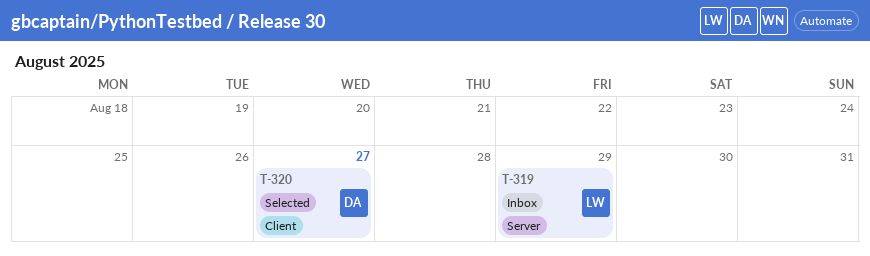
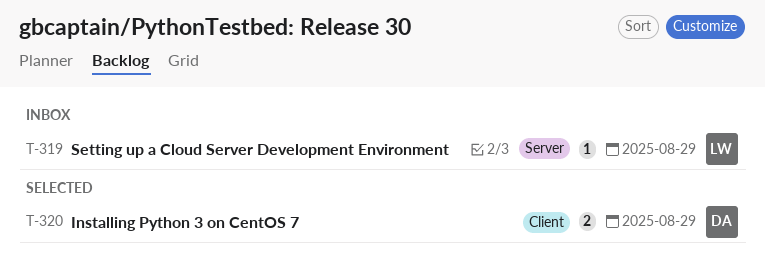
T-320, due: Aug 27 -> Aug 29

